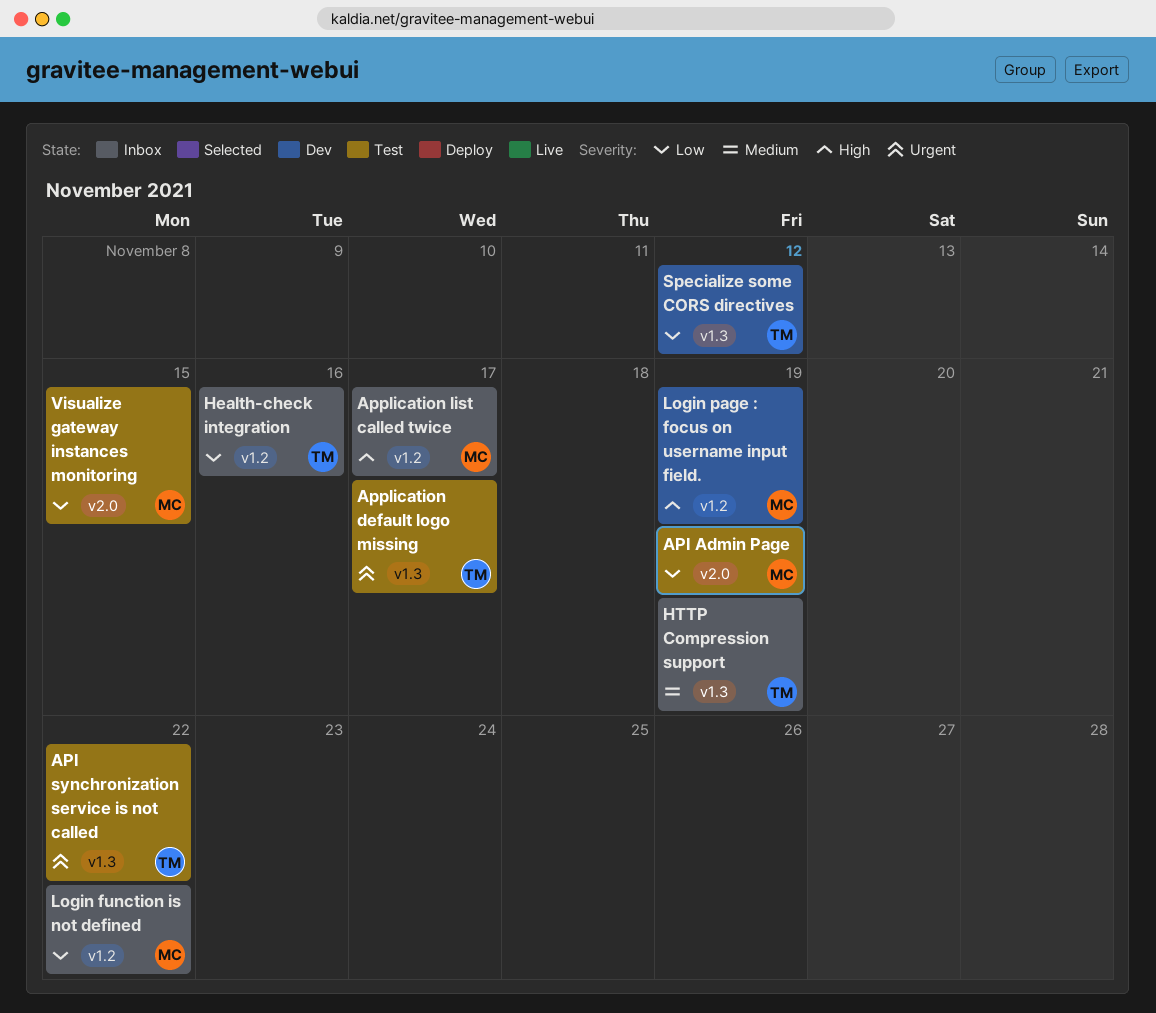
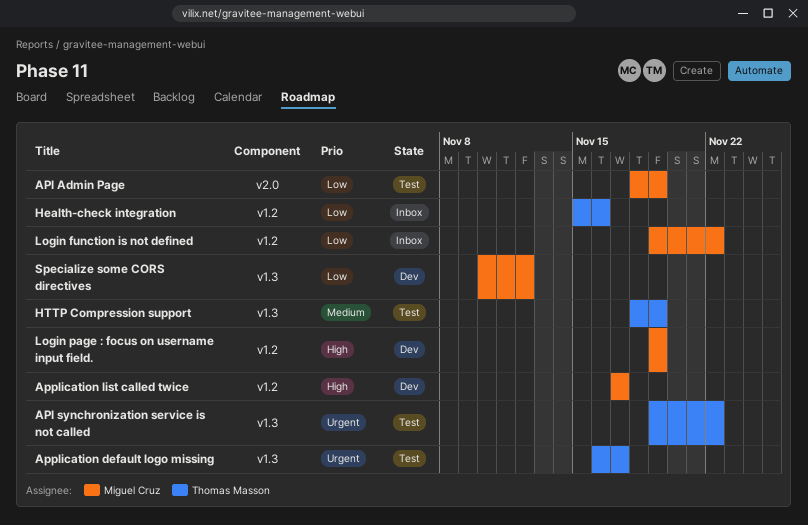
Application list called twice, status: Inbox -> Dev
HTTP Compression support, status: Inbox -> Test
Specialize some CORS directives, owner: Thomas Masson -> Miguel Cruz
Visualize gateway instances monitoring: present -> none

